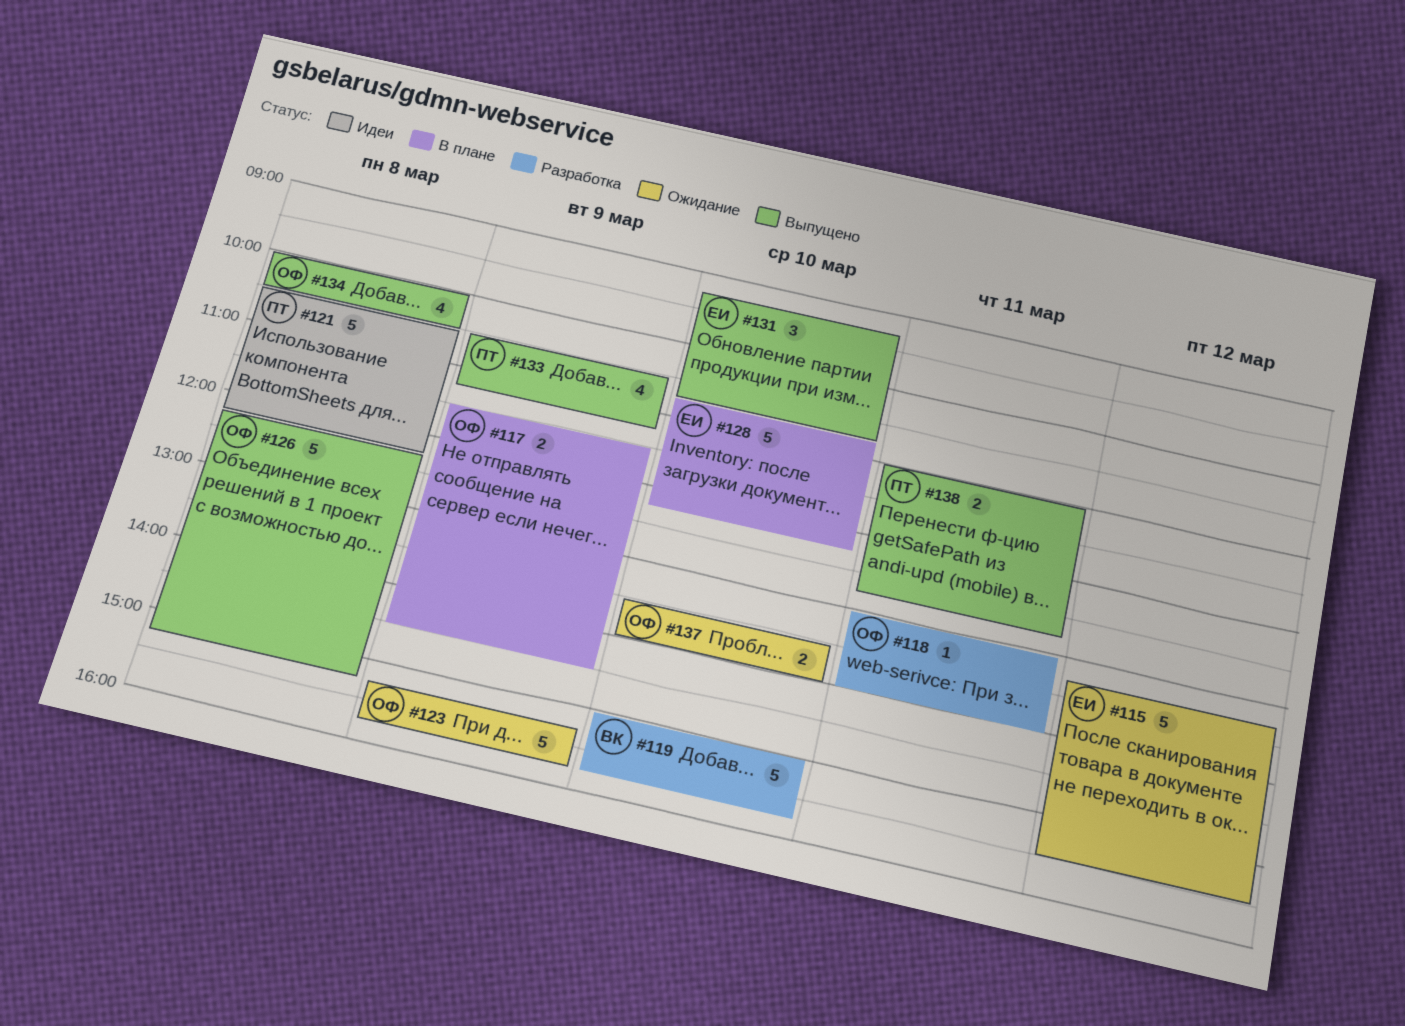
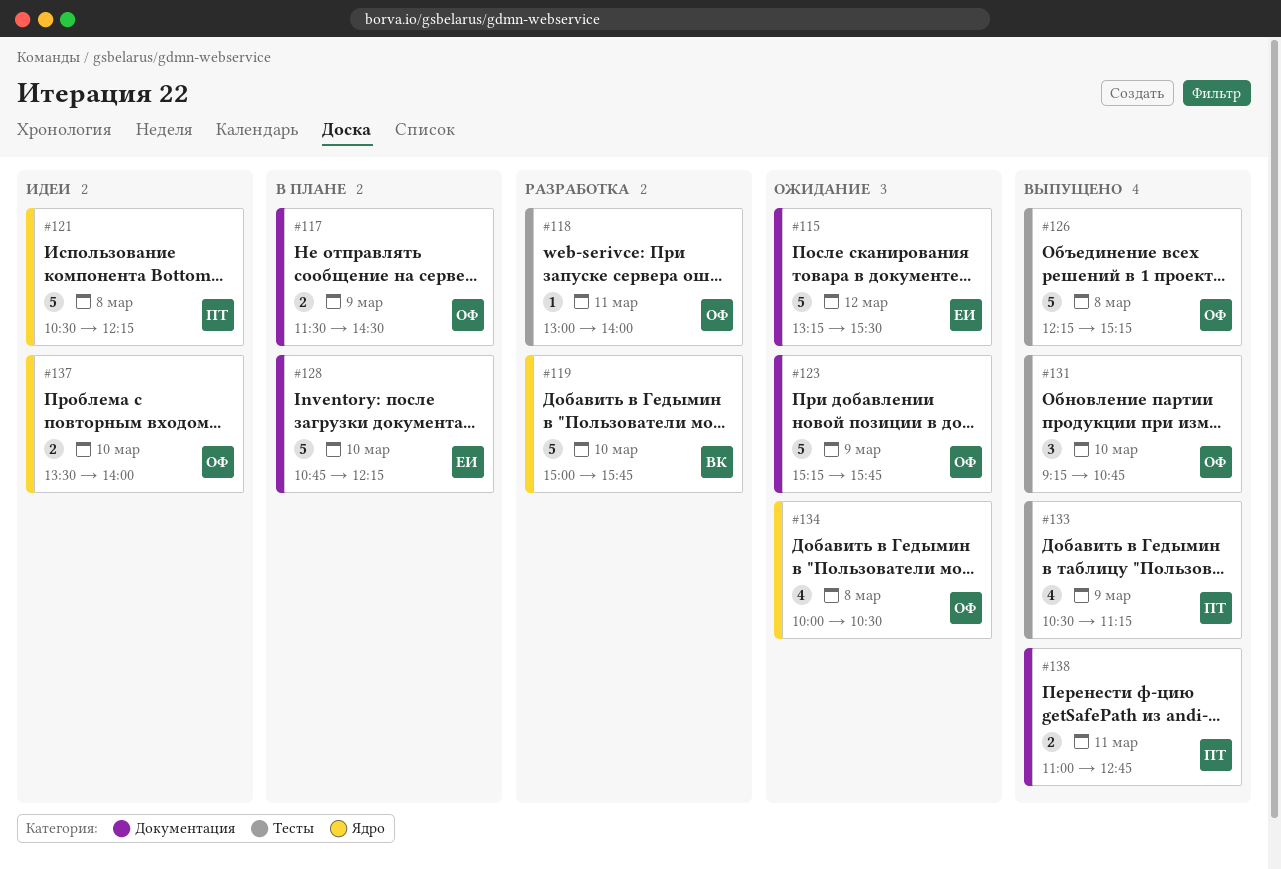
#131, owner: ЕИ -> ОФ
#134, status: Выпущено -> Ожидание
#137, status: Ожидание -> Идеи

